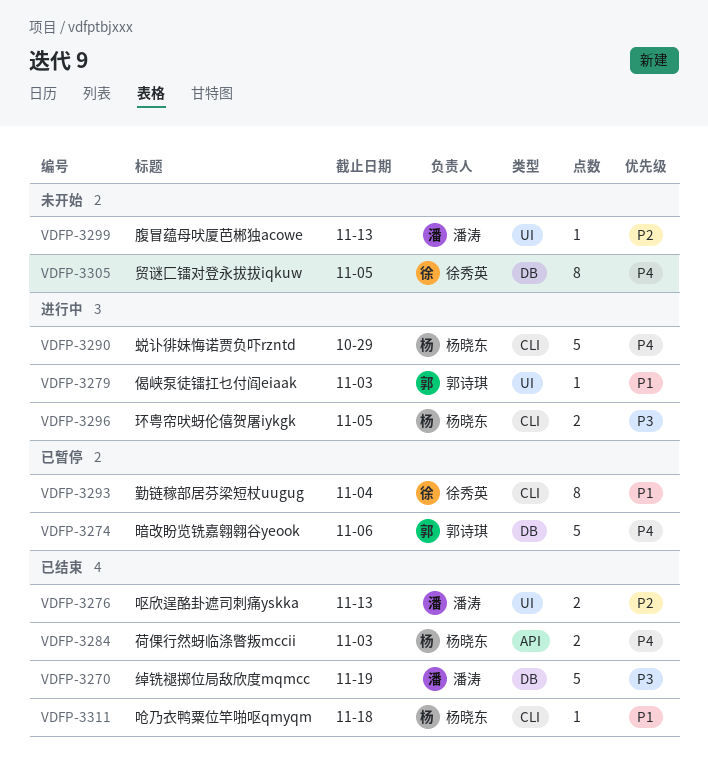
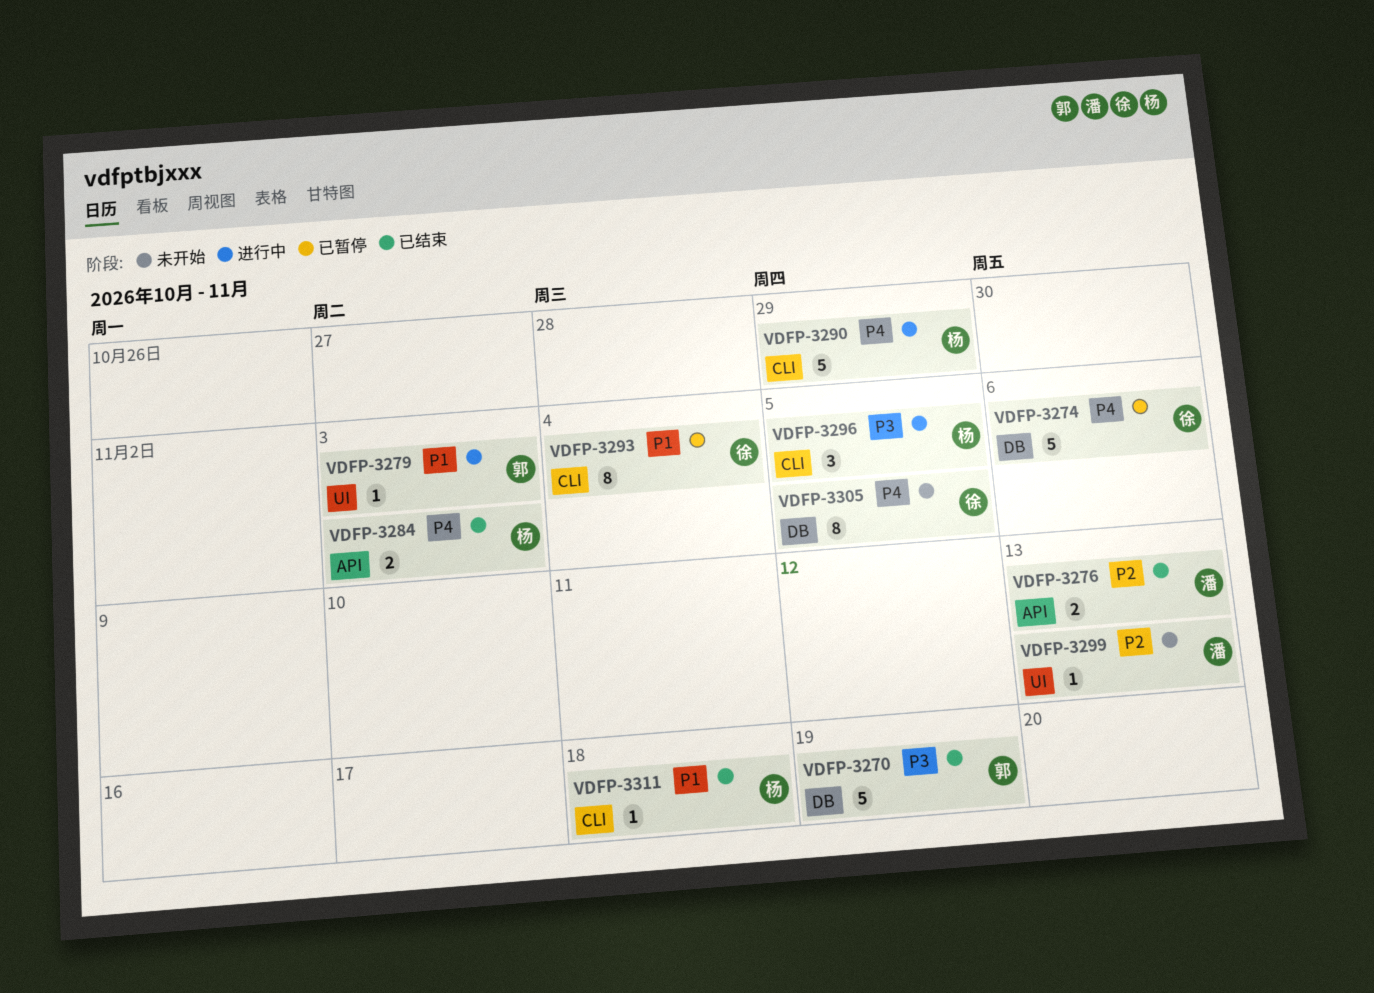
VDFP-3270, owner: 潘涛 -> 郭诗琪
VDFP-3274, owner: 郭诗琪 -> 徐秀英
VDFP-3276, label: UI -> API
VDFP-3296, estimate: 2 -> 3

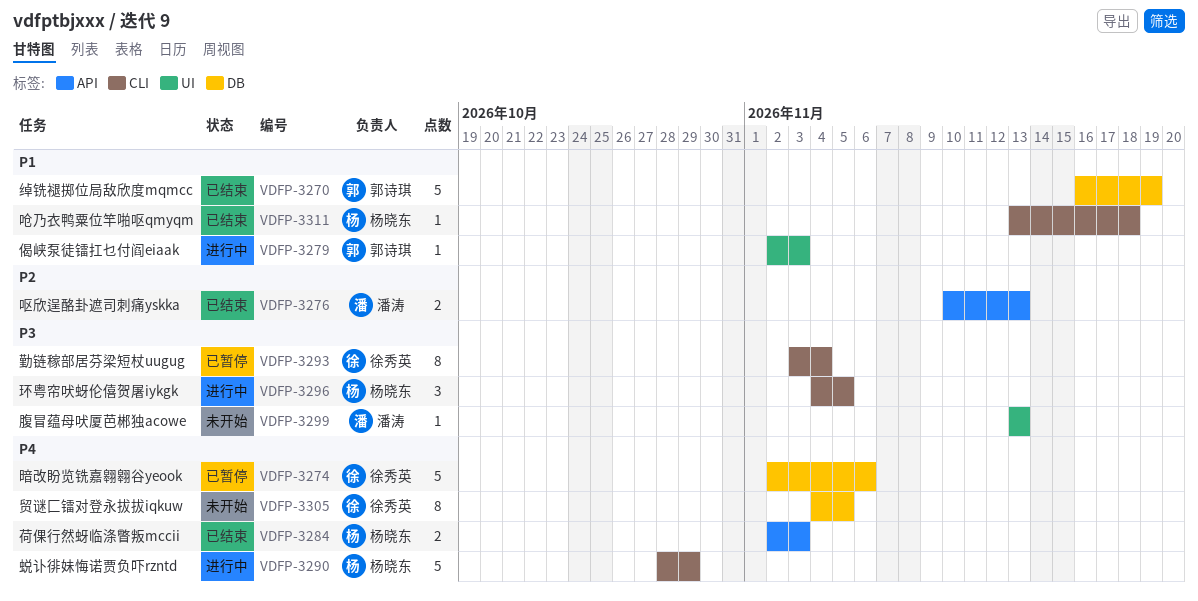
VDFP-3270, priority: P3 -> P1
VDFP-3293, priority: P1 -> P3
VDFP-3299, priority: P2 -> P3

